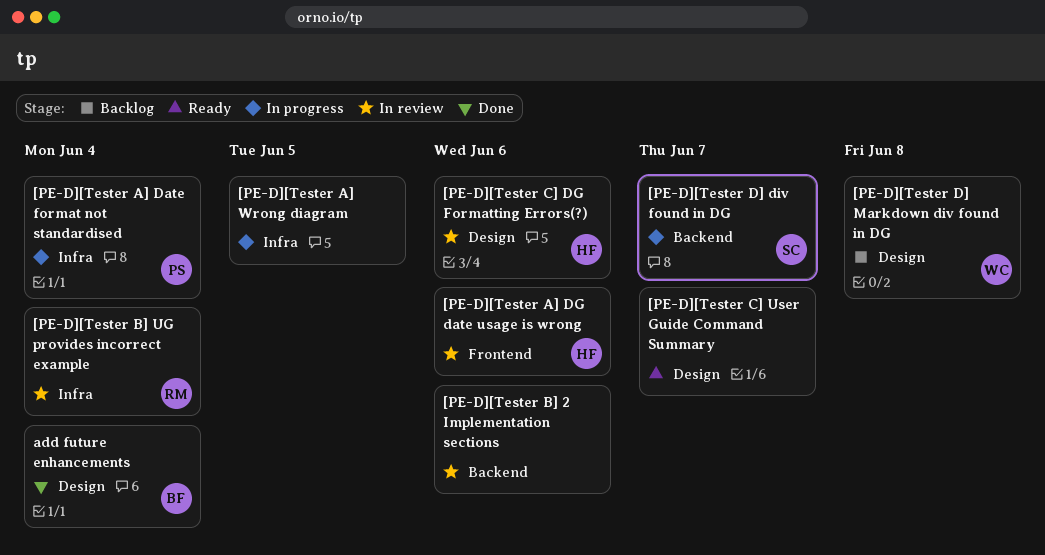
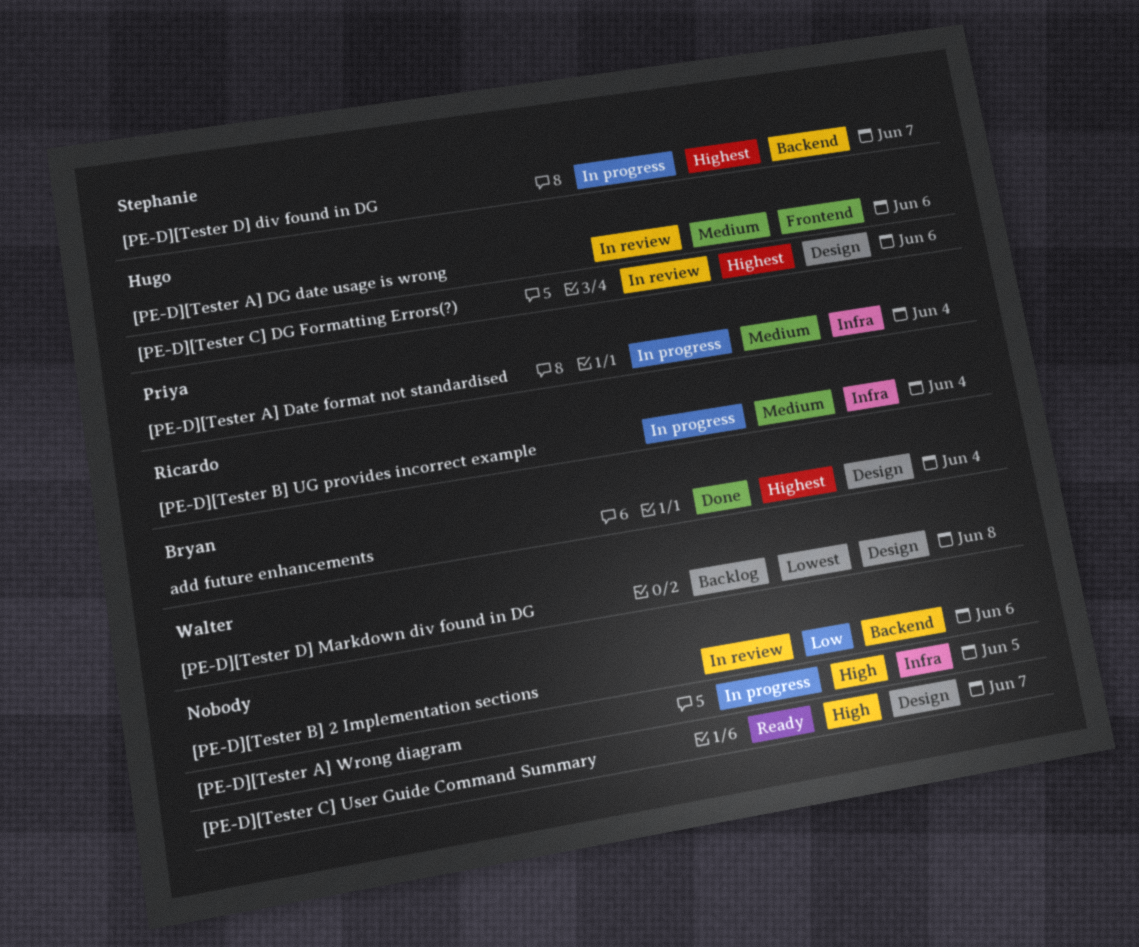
[PE-D][Tester B] UG provides incorrect example, status: In review -> In progress

